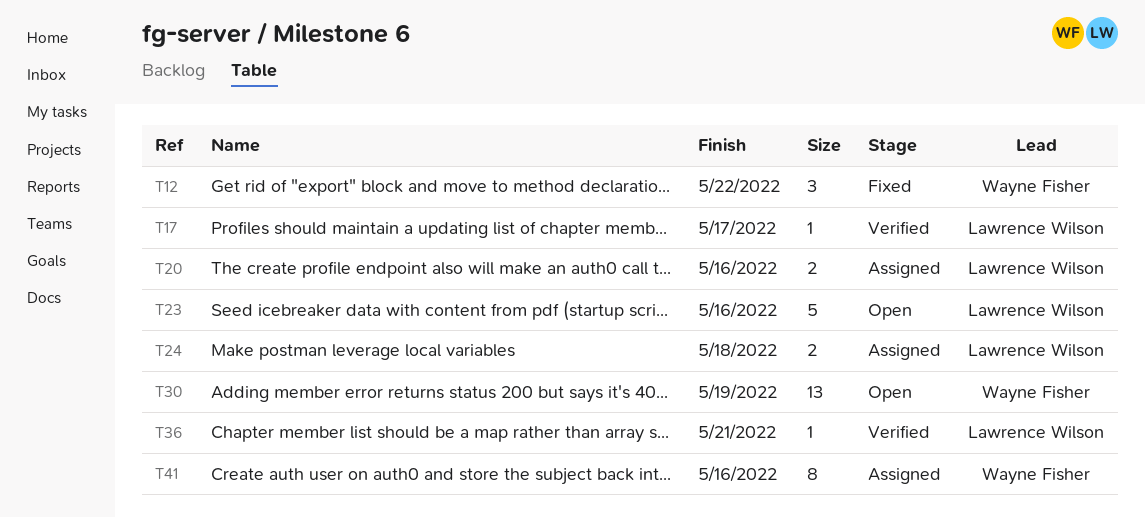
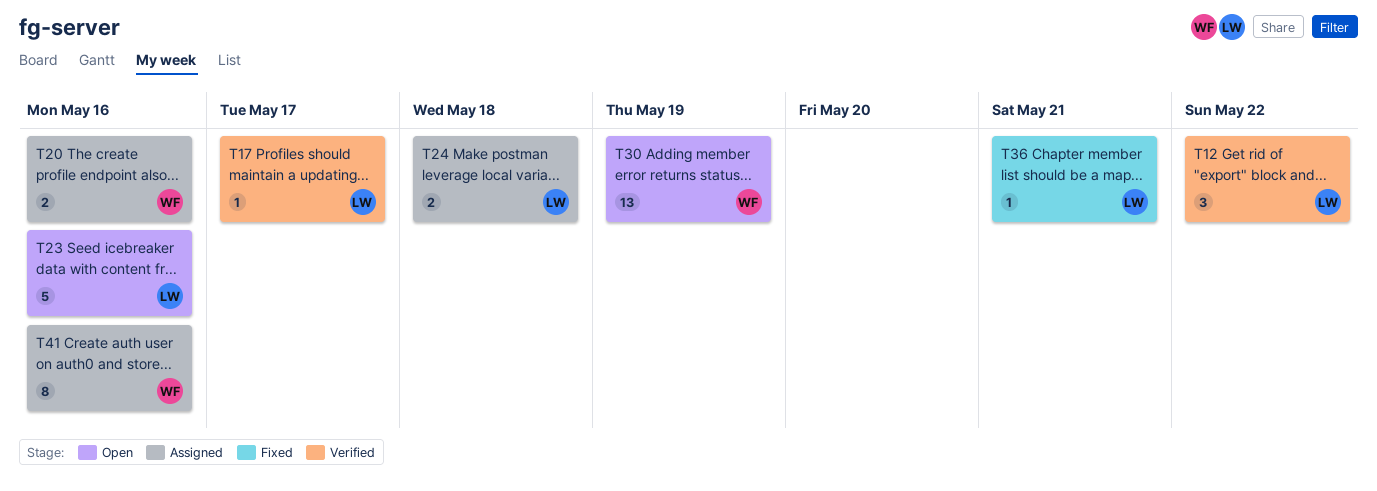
T12, status: Fixed -> Verified
T12, owner: Wayne Fisher -> Lawrence Wilson
T20, owner: Lawrence Wilson -> Wayne Fisher
T36, status: Verified -> Fixed

